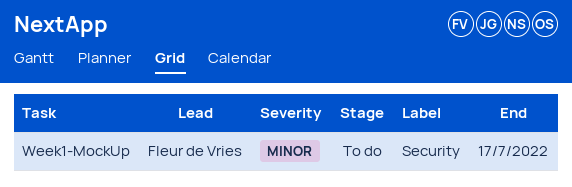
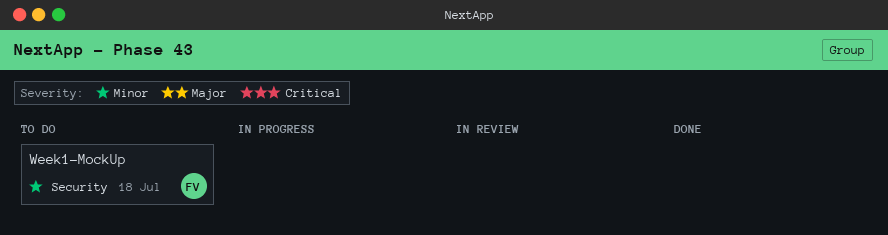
Week1-MockUp, due: Jul 17 -> Jul 18

